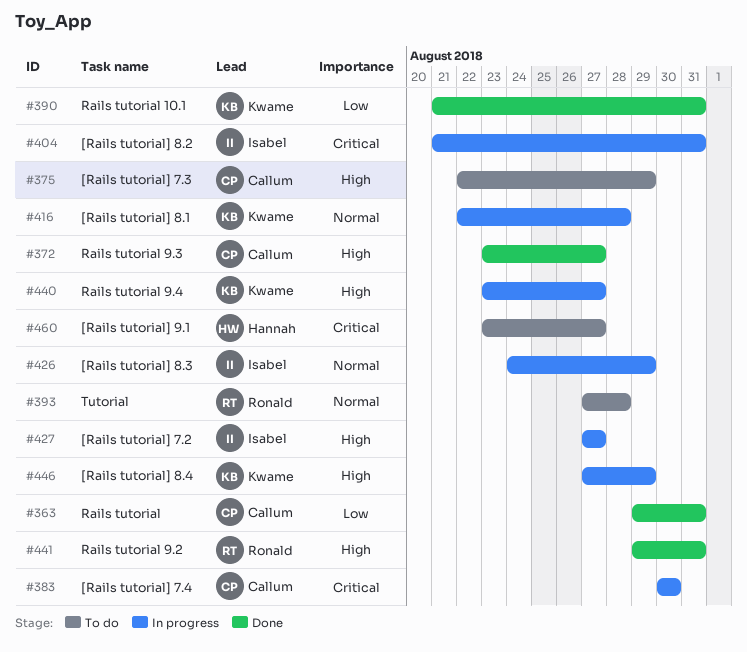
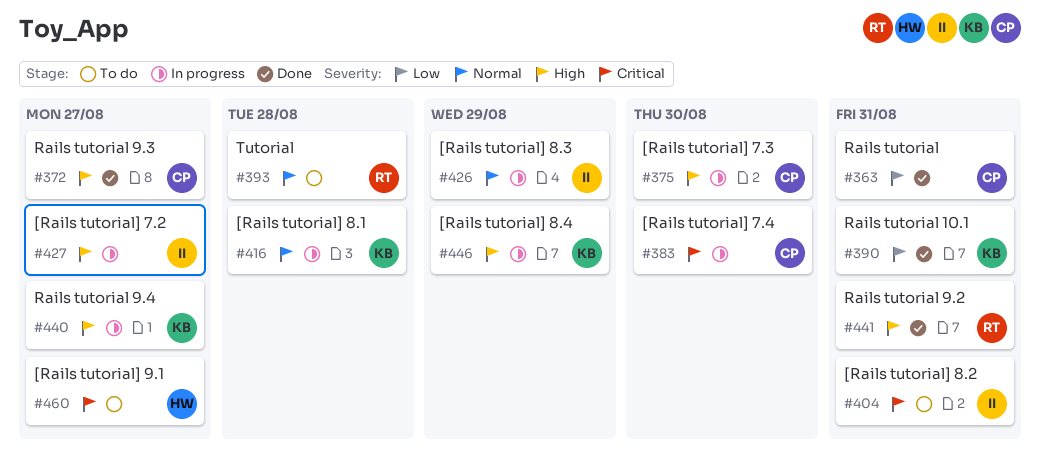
#375, status: To do -> In progress
#375, due: Aug 29 -> Aug 30
#404, status: In progress -> To do

